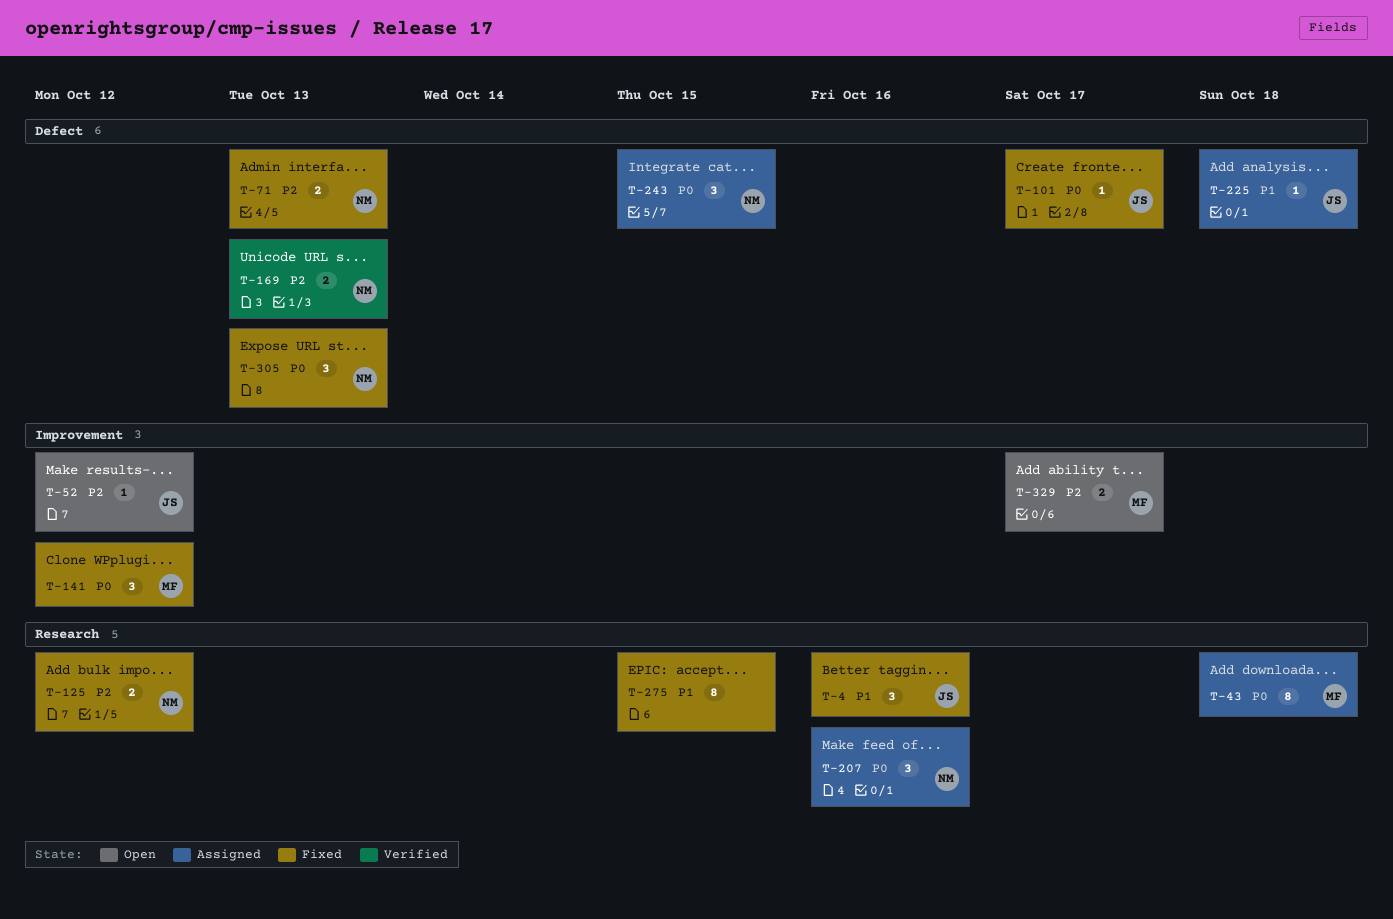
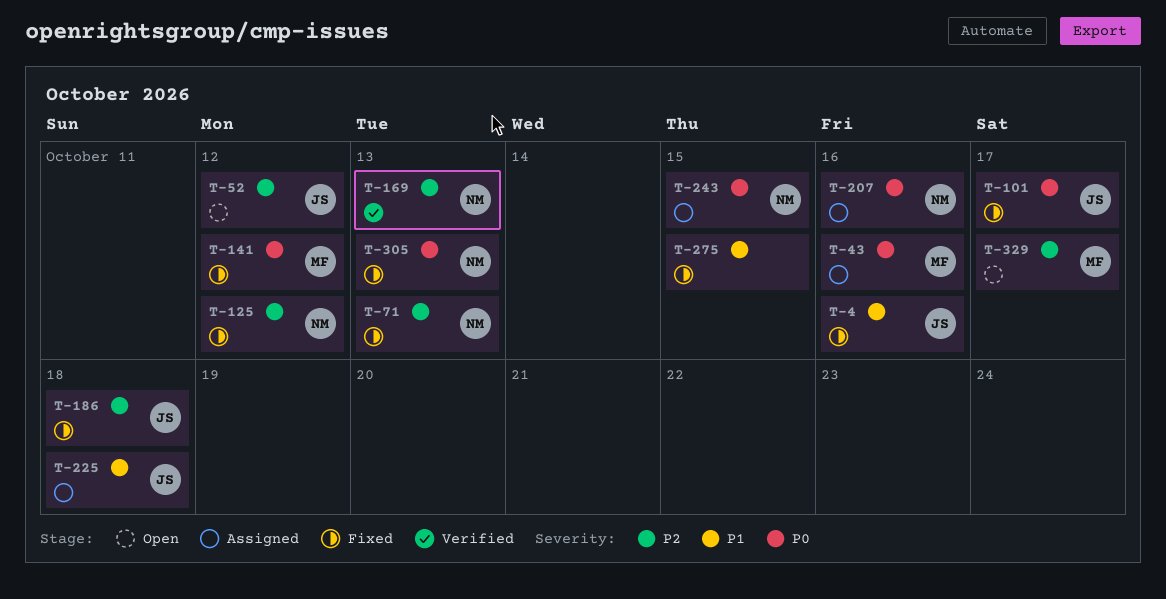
T-43, due: Oct 18 -> Oct 16
T-186: none -> present

